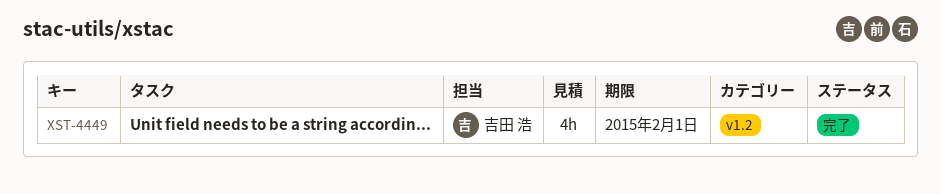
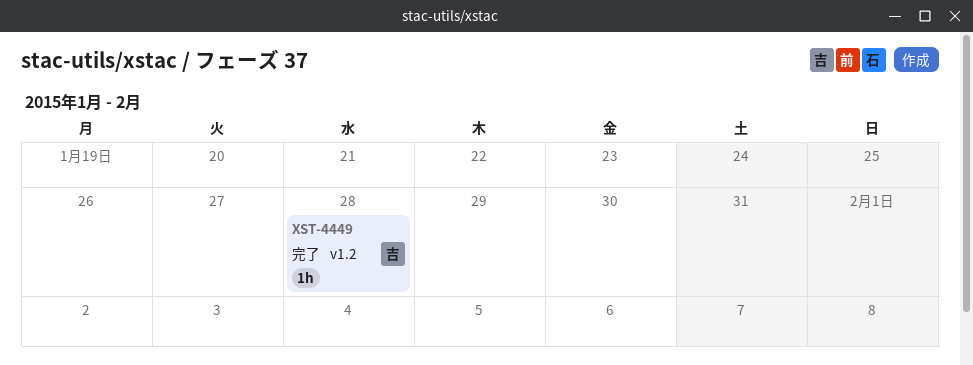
XST-4449, estimate: 4h -> 1h
XST-4449, due: Feb 1 -> Jan 28

